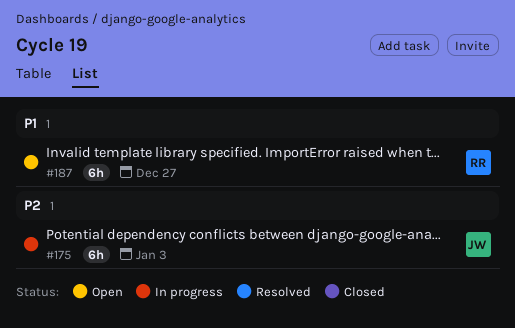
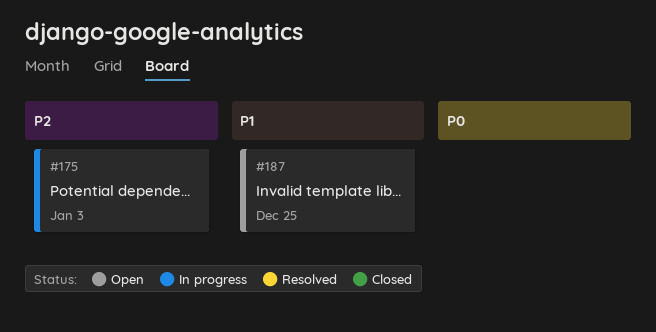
#187, due: Dec 27 -> Dec 25

